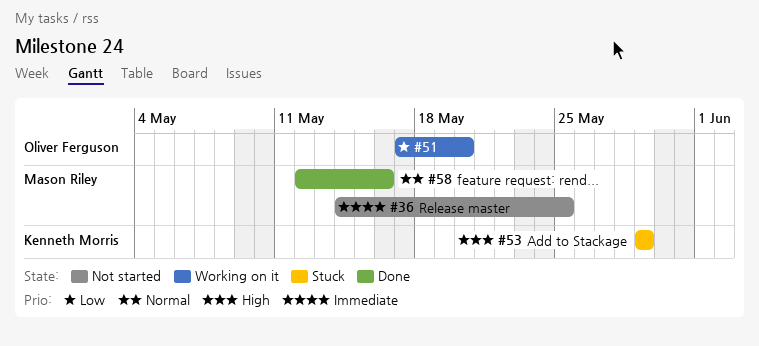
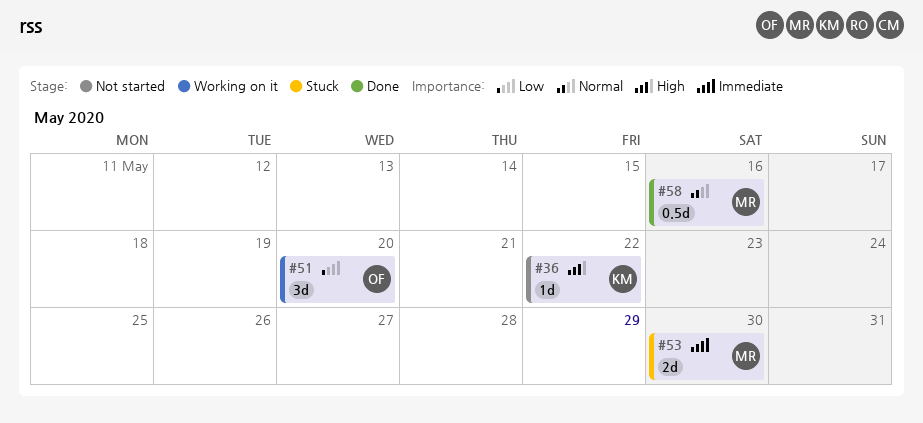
#36, owner: Mason Riley -> Kenneth Morris
#36, priority: Immediate -> High
#36, due: May 25 -> May 22
#53, owner: Kenneth Morris -> Mason Riley
#53, priority: High -> Immediate
#53, due: May 29 -> May 30

